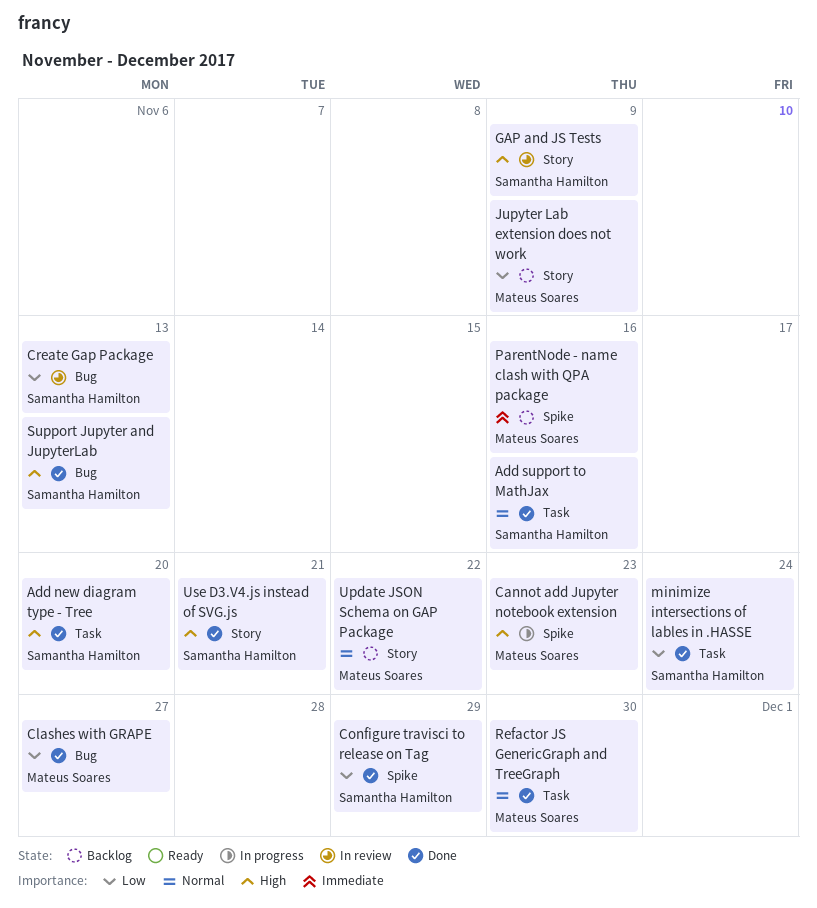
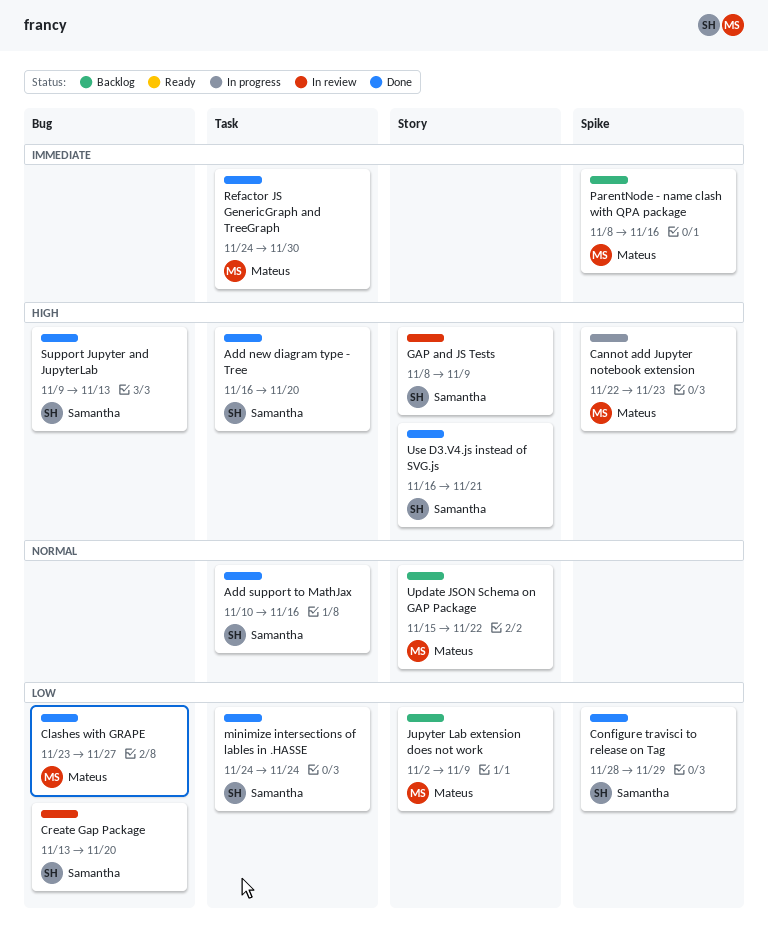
Create Gap Package, due: Nov 13 -> Nov 20
Refactor JS GenericGraph and TreeGraph, priority: Normal -> Immediate

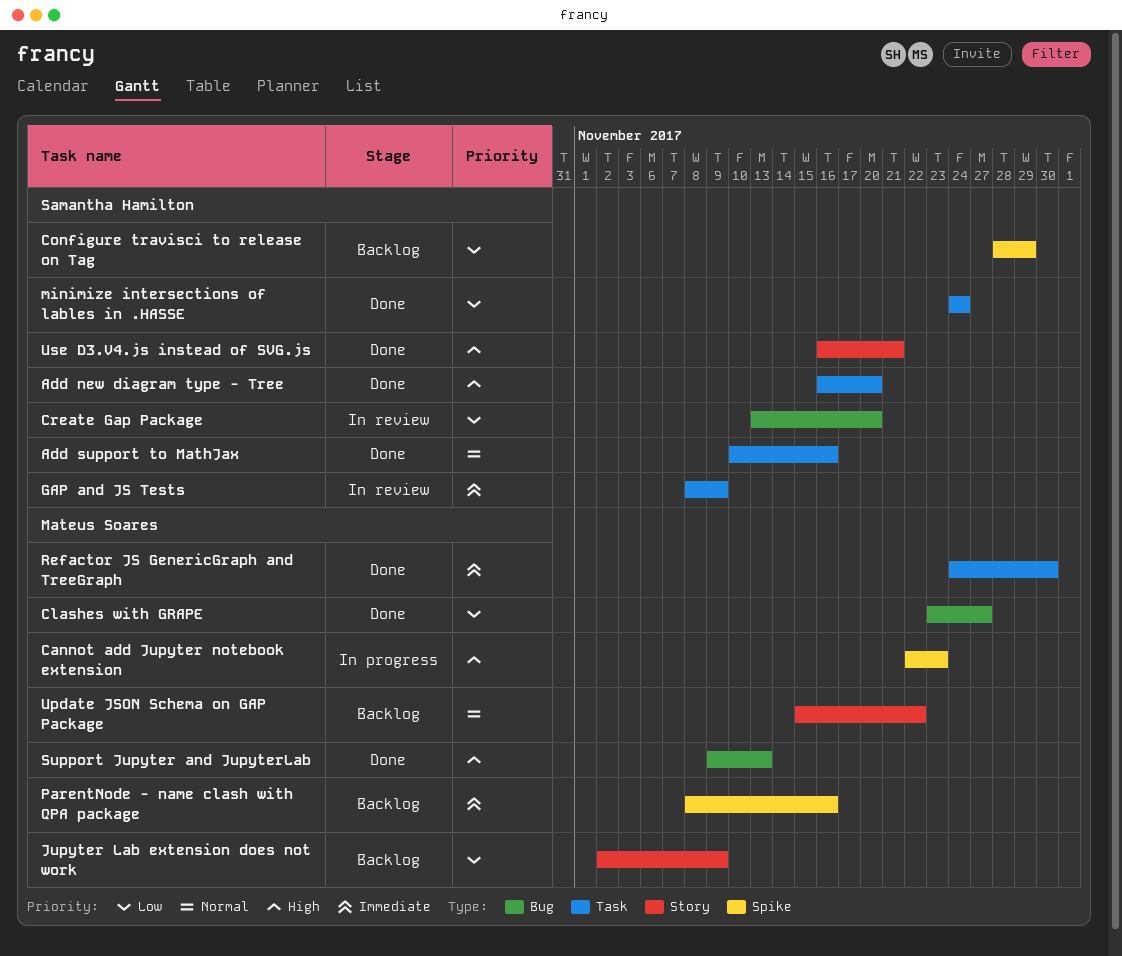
Configure travisci to release on Tag, status: Done -> Backlog
GAP and JS Tests, priority: High -> Immediate
GAP and JS Tests, label: Story -> Task
Support Jupyter and JupyterLab, owner: Samantha Hamilton -> Mateus Soares

